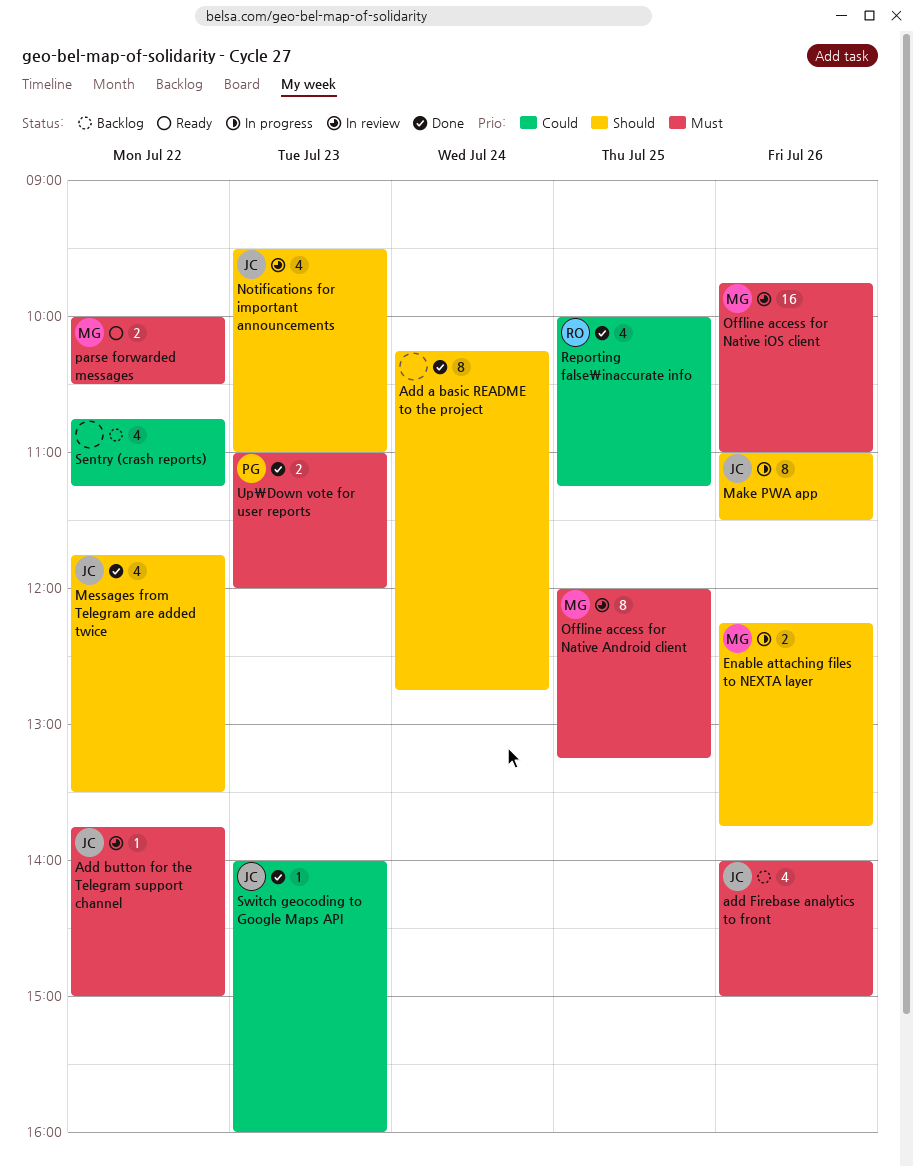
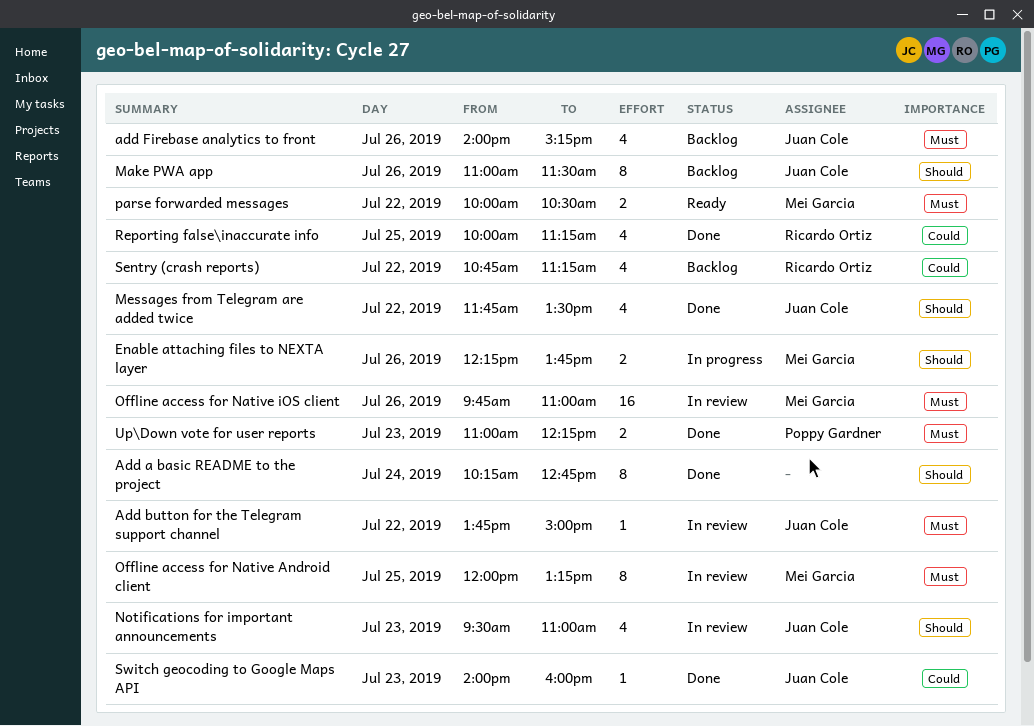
add Firebase analytics to front, ends: 15:00 -> 15:15
Make PWA app, status: In progress -> Backlog
Sentry (crash reports), owner: none -> Ricardo Ortiz
Up\Down vote for user reports, ends: 12:00 -> 12:15

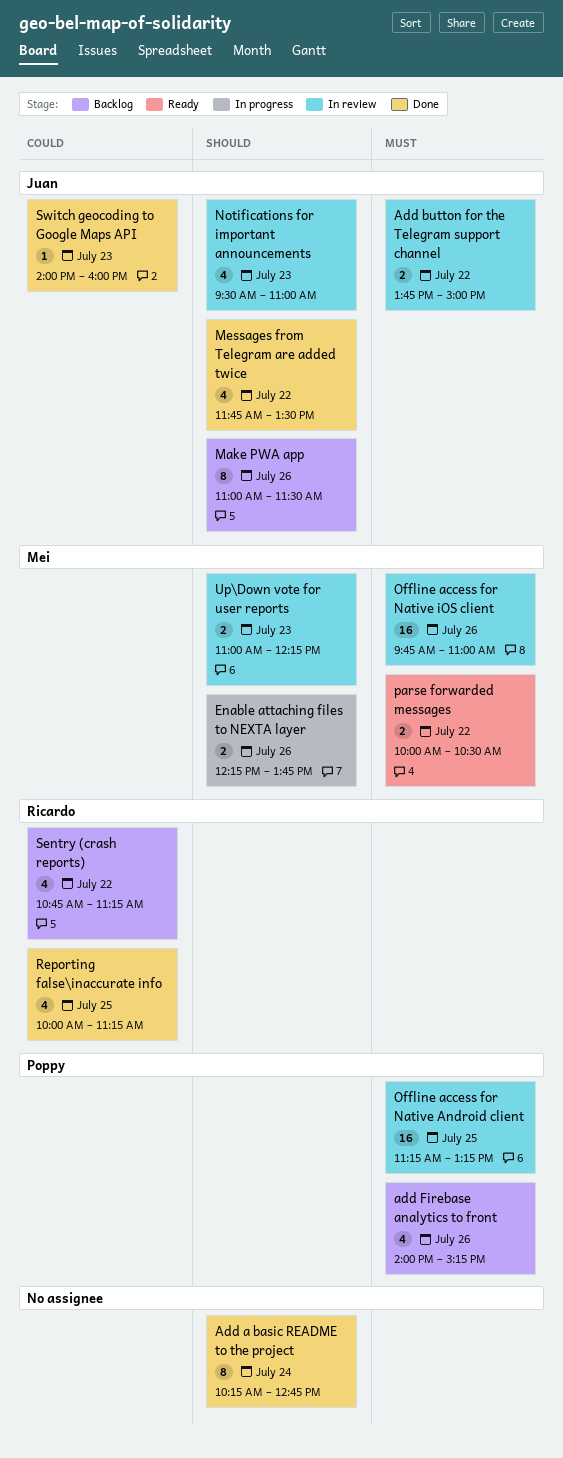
Add button for the Telegram support channel, estimate: 1 -> 2
add Firebase analytics to front, owner: Juan Cole -> Poppy Gardner
Offline access for Native Android client, owner: Mei Garcia -> Poppy Gardner
Offline access for Native Android client, estimate: 8 -> 16
Offline access for Native Android client, begins: 12:00 -> 11:15
Up\Down vote for user reports, status: Done -> In review
Up\Down vote for user reports, owner: Poppy Gardner -> Mei Garcia
Up\Down vote for user reports, priority: Must -> Should

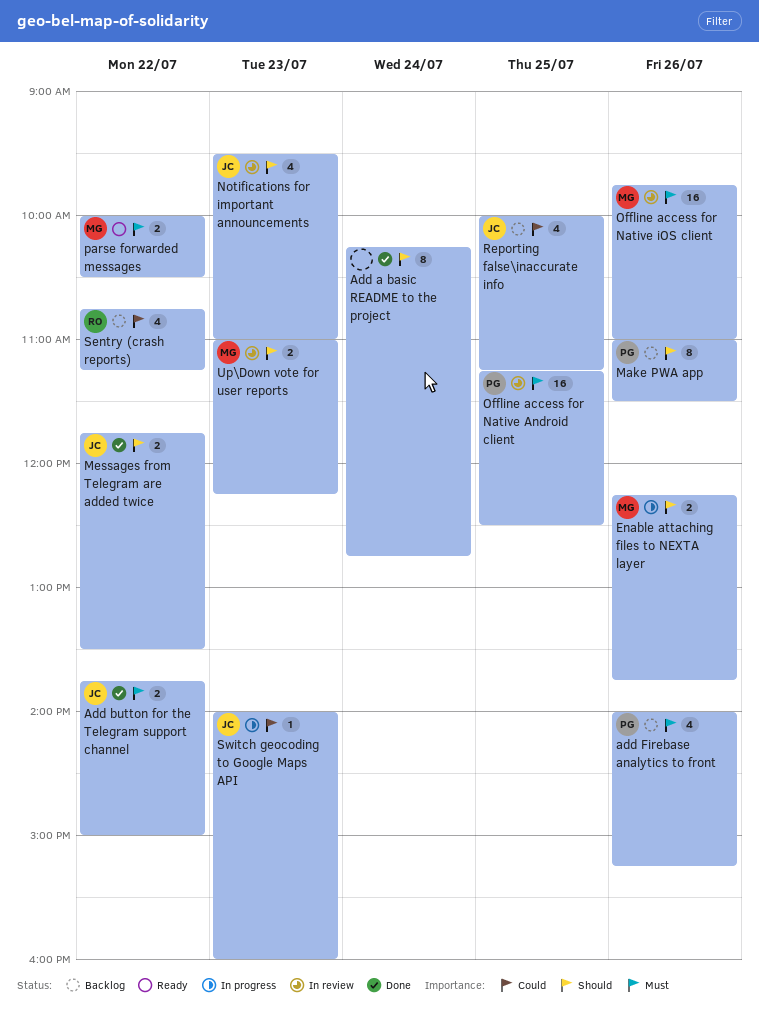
Add button for the Telegram support channel, status: In review -> Done
Make PWA app, owner: Juan -> Poppy
Messages from Telegram are added twice, estimate: 4 -> 2
Offline access for Native Android client, ends: 13:15 -> 12:30
Reporting false\inaccurate info, status: Done -> Backlog
Reporting false\inaccurate info, owner: Ricardo -> Juan
Switch geocoding to Google Maps API, status: Done -> In progress

